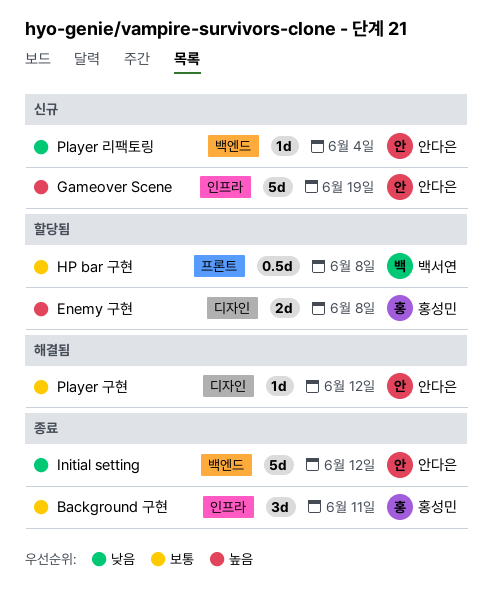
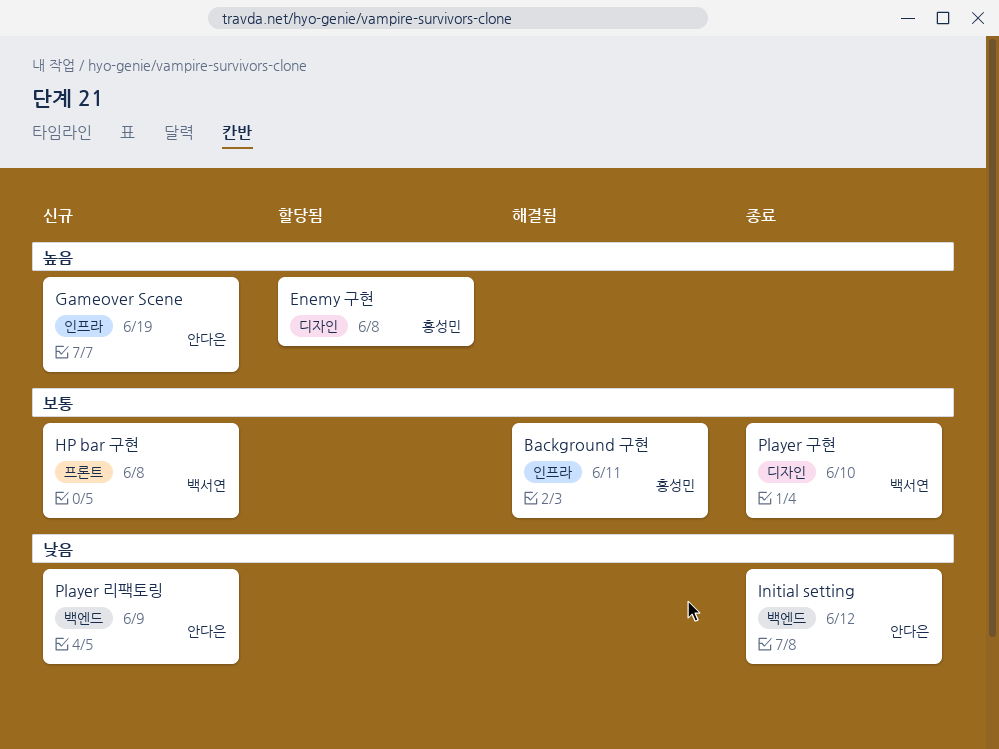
Background 구현, status: 종료 -> 해결됨
HP bar 구현, status: 할당됨 -> 신규
Player 구현, status: 해결됨 -> 종료
Player 구현, owner: 안다은 -> 백서연
Player 구현, due: Jun 12 -> Jun 10
Player 리팩토링, due: Jun 4 -> Jun 9

